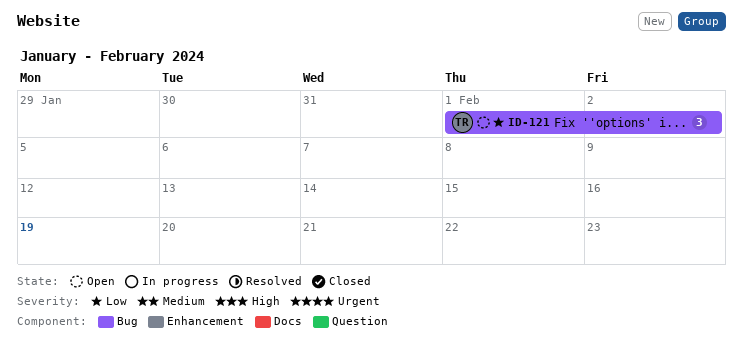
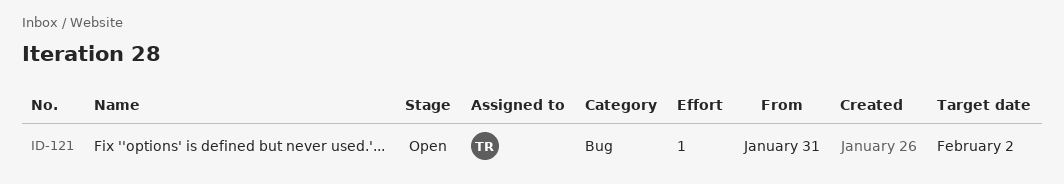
ID-121, estimate: 3 -> 1
ID-121, start: Feb 1 -> Jan 31

